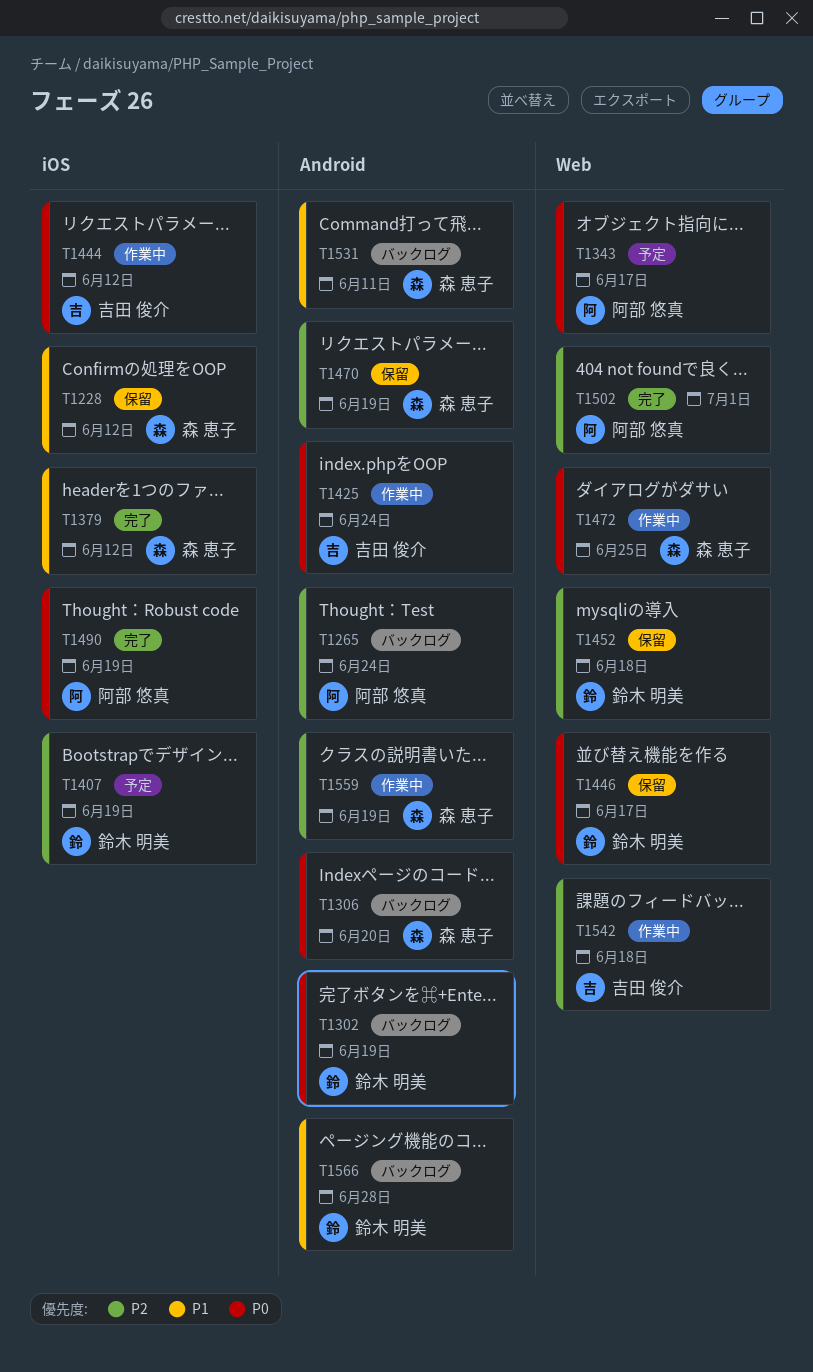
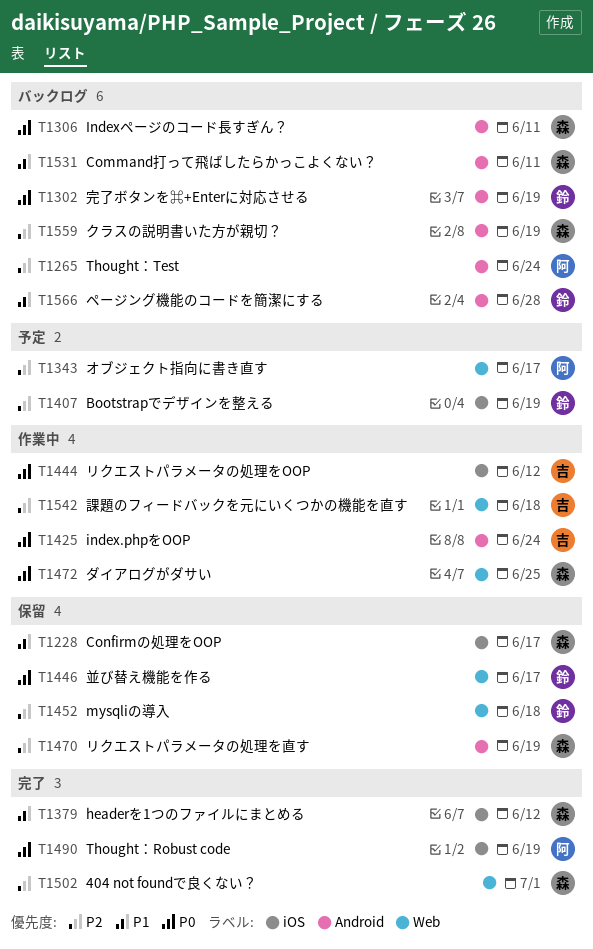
T1228, due: Jun 12 -> Jun 17
T1306, due: Jun 20 -> Jun 11
T1343, priority: P0 -> P2
T1502, owner: 阿部 悠真 -> 森 恵子
T1559, status: 作業中 -> バックログ

